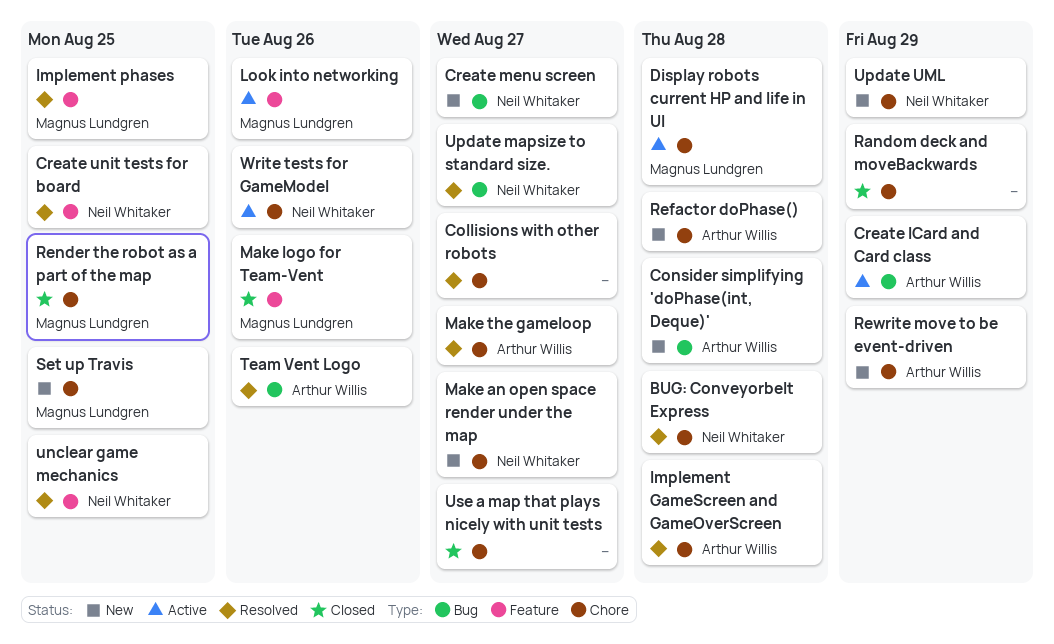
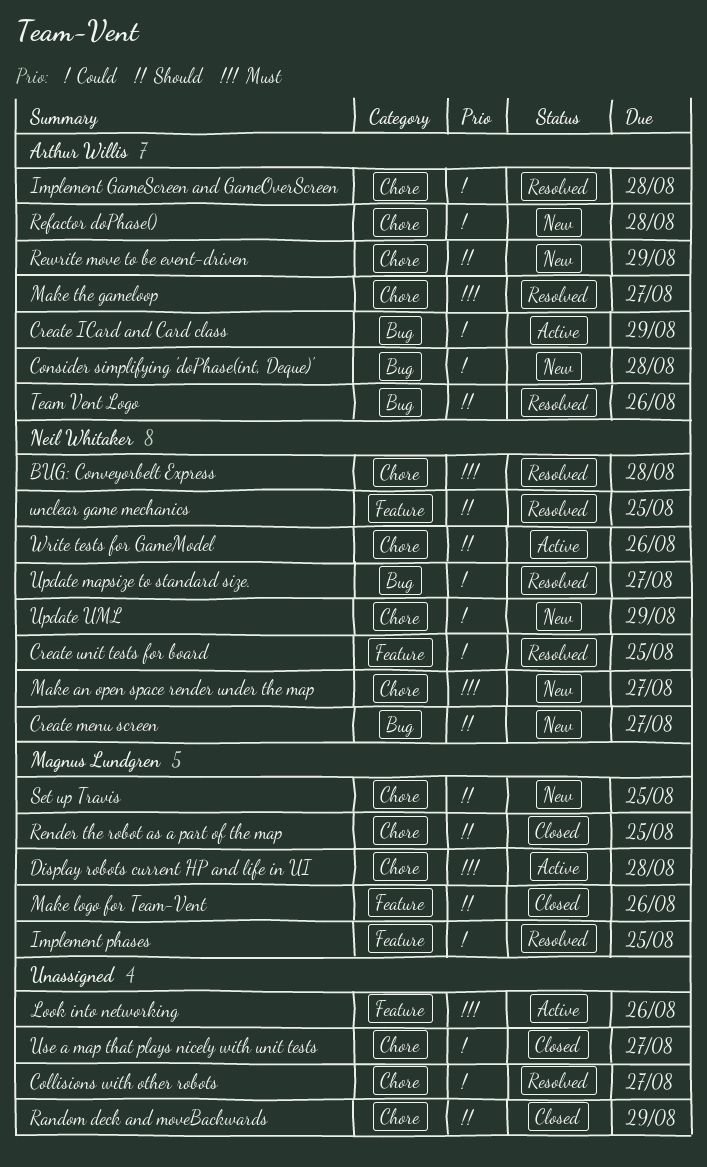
Look into networking, owner: Magnus Lundgren -> none

